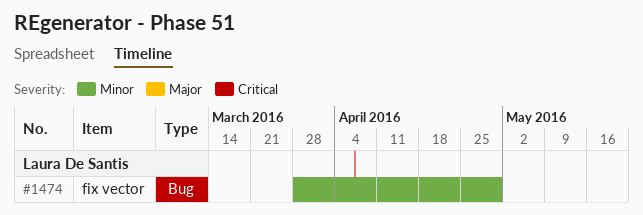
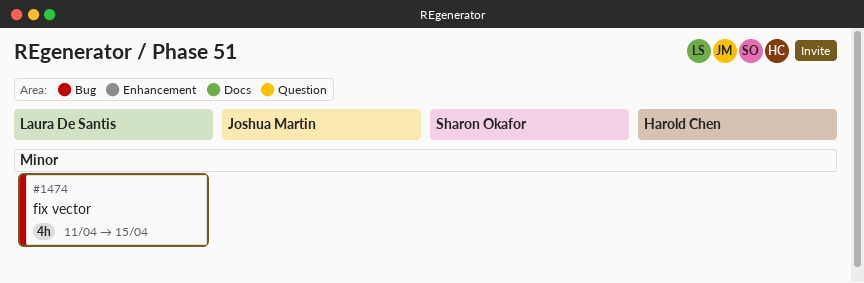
#1474, start: Mar 28 -> Apr 11
#1474, due: Apr 29 -> Apr 15

